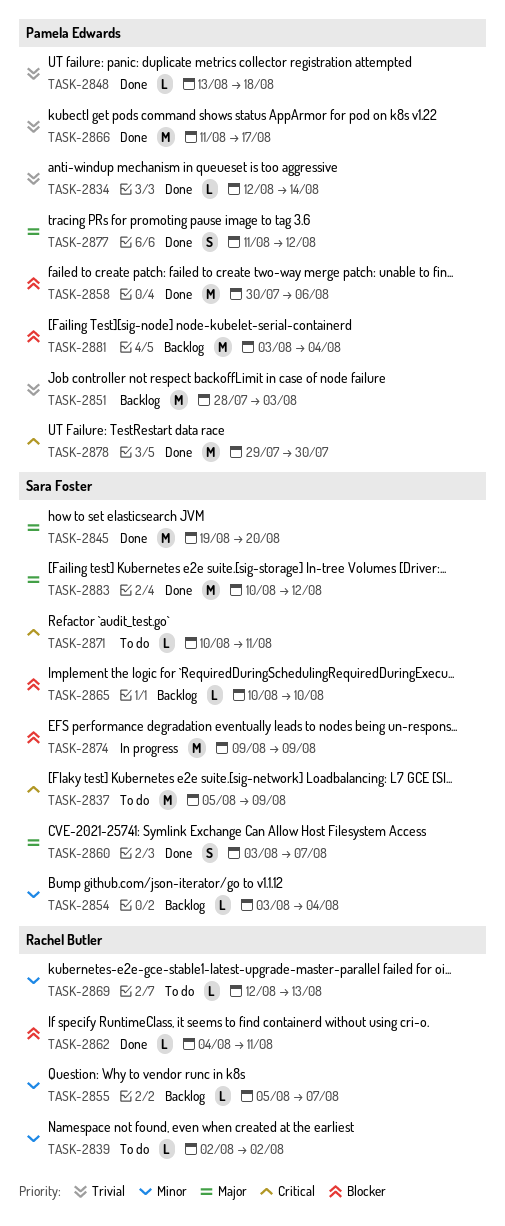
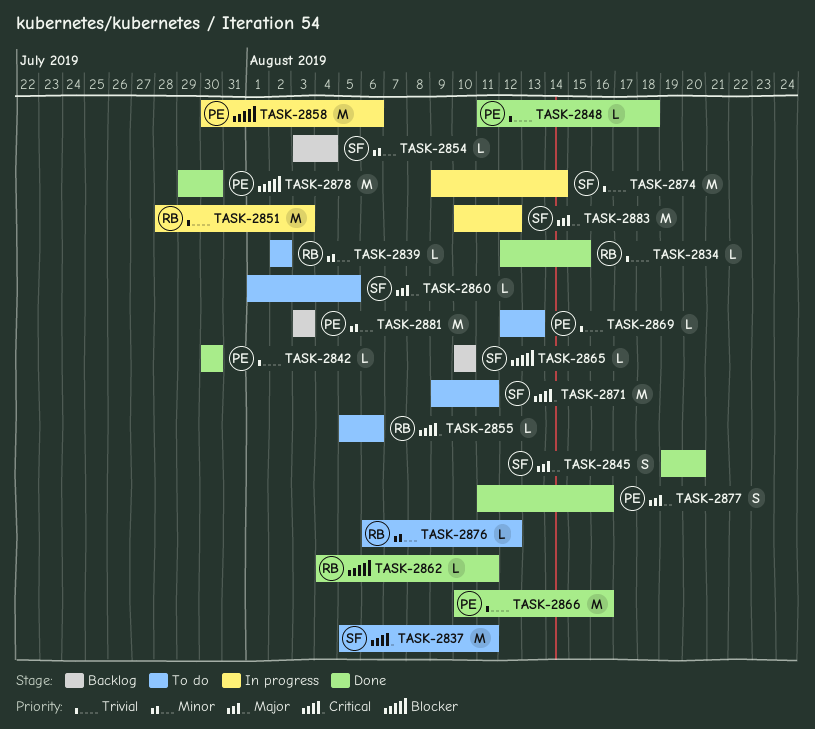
TASK-2834, owner: Pamela Edwards -> Rachel Butler
TASK-2834, due: Aug 14 -> Aug 15
TASK-2837, due: Aug 9 -> Aug 11
TASK-2842: none -> present
TASK-2845, estimate: M -> S
TASK-2848, start: Aug 13 -> Aug 11
TASK-2851, status: Backlog -> In progress
TASK-2851, owner: Pamela Edwards -> Rachel Butler
TASK-2855, status: Backlog -> To do
TASK-2855, priority: Minor -> Critical
TASK-2855, due: Aug 7 -> Aug 6
TASK-2858, status: Done -> In progress
TASK-2860, status: Done -> To do
TASK-2860, estimate: S -> L
TASK-2860, start: Aug 3 -> Aug 1
TASK-2860, due: Aug 7 -> Aug 5
TASK-2866, start: Aug 11 -> Aug 10
TASK-2866, due: Aug 17 -> Aug 16
TASK-2869, owner: Rachel Butler -> Pamela Edwards
TASK-2869, priority: Minor -> Trivial
TASK-2871, estimate: L -> M
TASK-2871, start: Aug 10 -> Aug 9
TASK-2874, priority: Blocker -> Trivial
TASK-2874, due: Aug 9 -> Aug 14
TASK-2876: none -> present
TASK-2877, due: Aug 12 -> Aug 16
TASK-2878, priority: Critical -> Blocker
TASK-2881, priority: Blocker -> Minor
TASK-2881, due: Aug 4 -> Aug 3
TASK-2883, status: Done -> In progress

